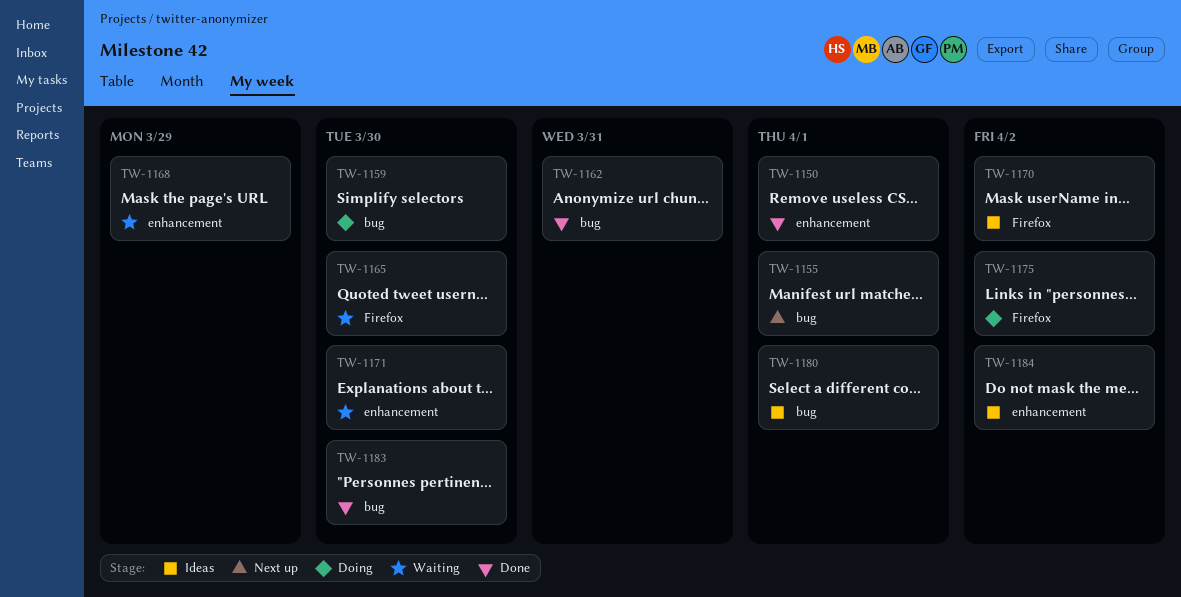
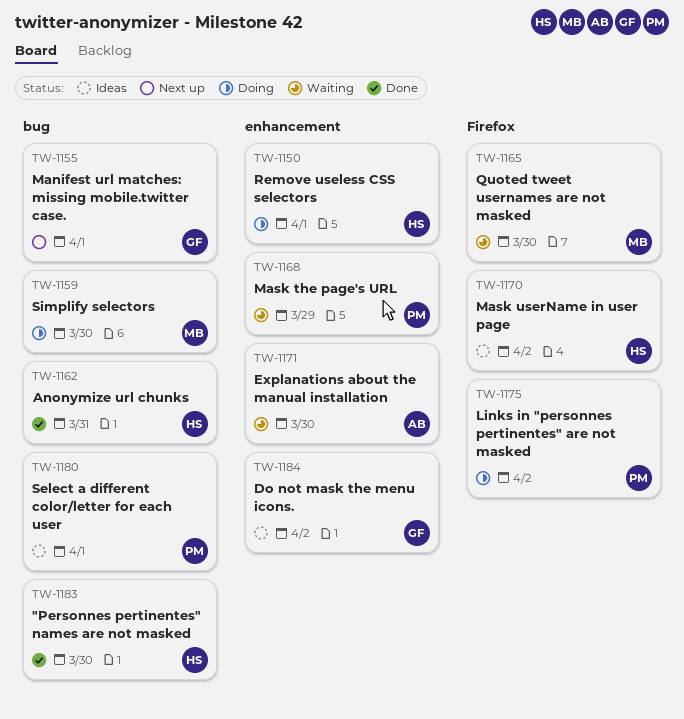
TW-1150, status: Done -> Doing

